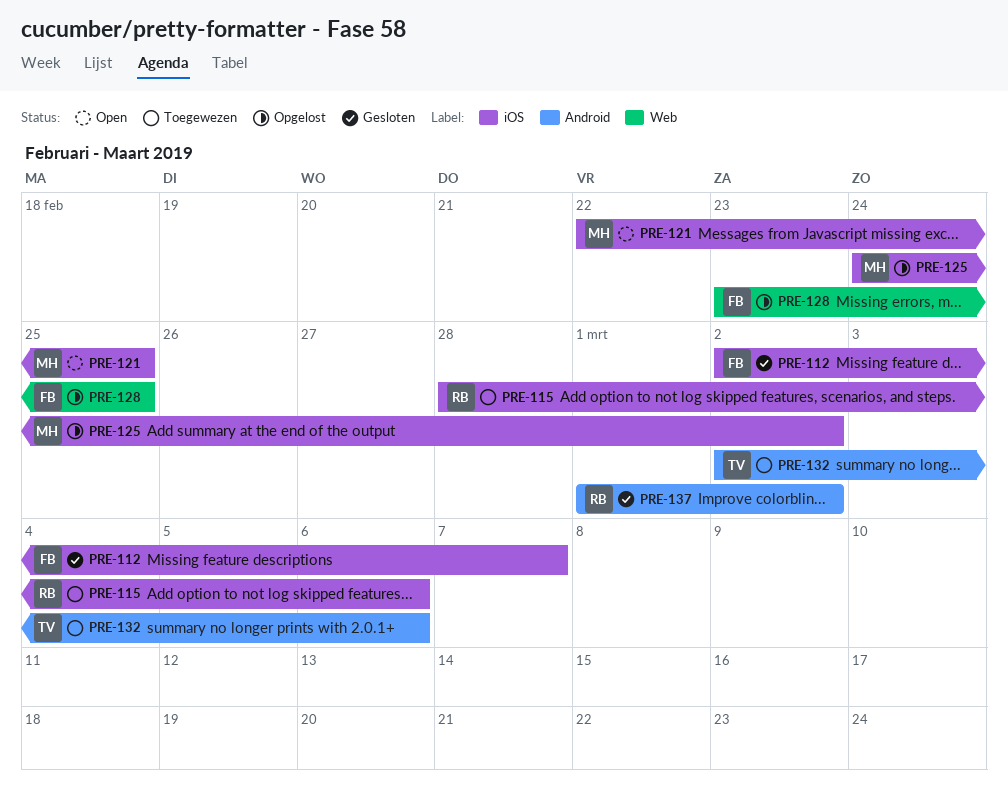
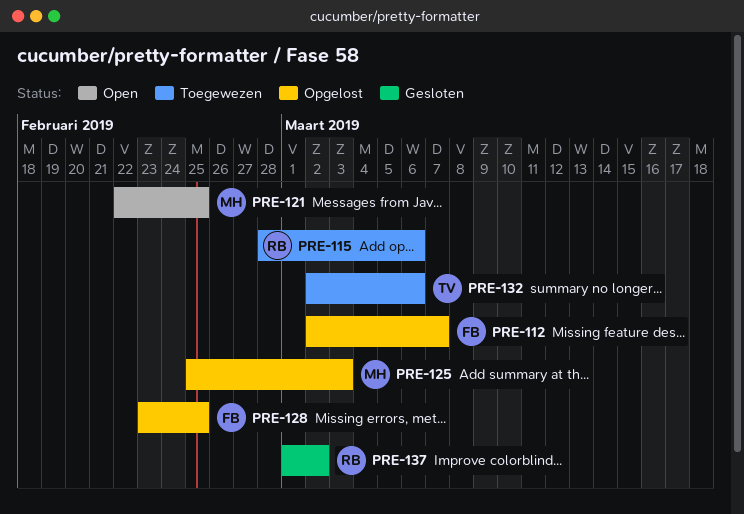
PRE-112, status: Gesloten -> Opgelost
PRE-125, start: Feb 24 -> Feb 25
PRE-125, due: Mar 2 -> Mar 3

